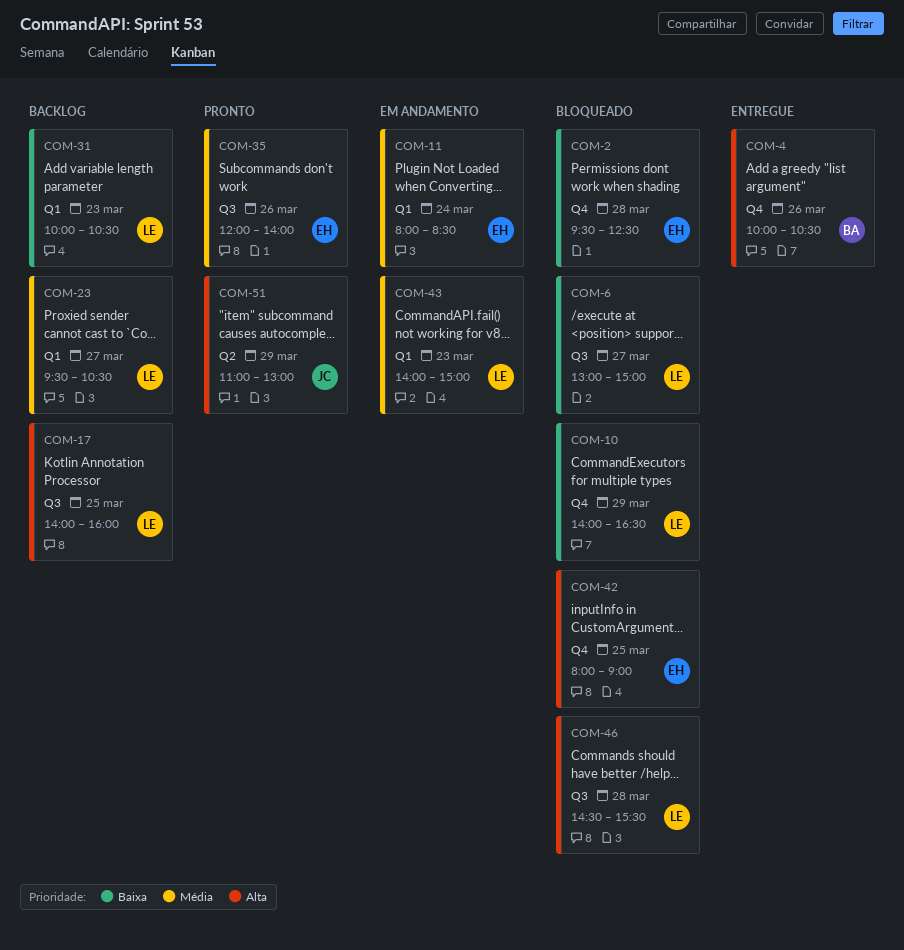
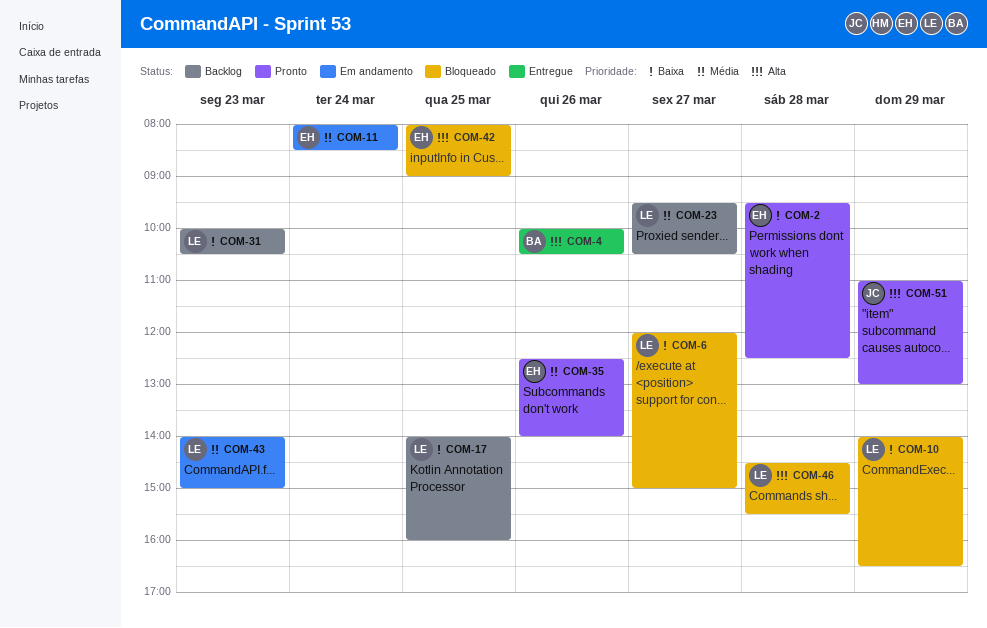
COM-2, status: Bloqueado -> Pronto
COM-6, begins: 13:00 -> 12:00
COM-17, priority: Alta -> Baixa
COM-35, begins: 12:00 -> 12:30

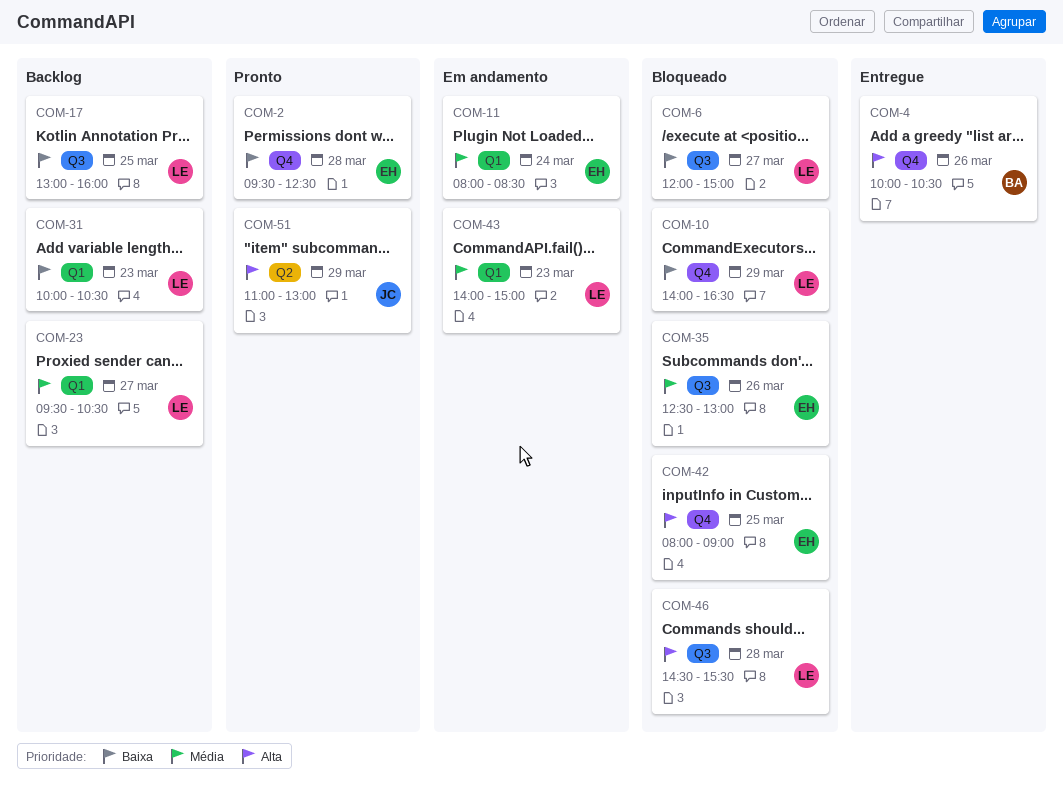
COM-17, begins: 14:00 -> 13:00
COM-35, status: Pronto -> Bloqueado
COM-35, ends: 14:00 -> 13:00

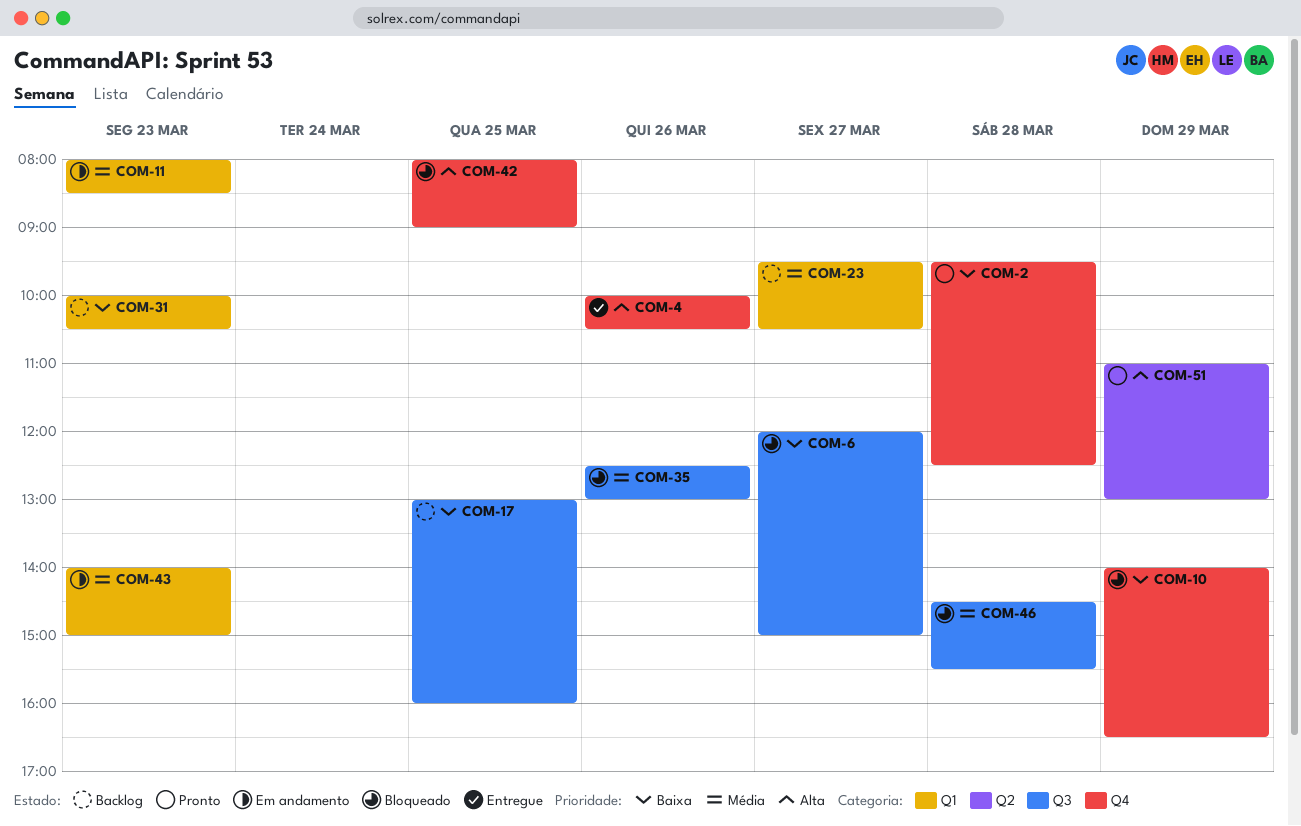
COM-11, day: Mar 24 -> Mar 23
COM-46, priority: Alta -> Média

